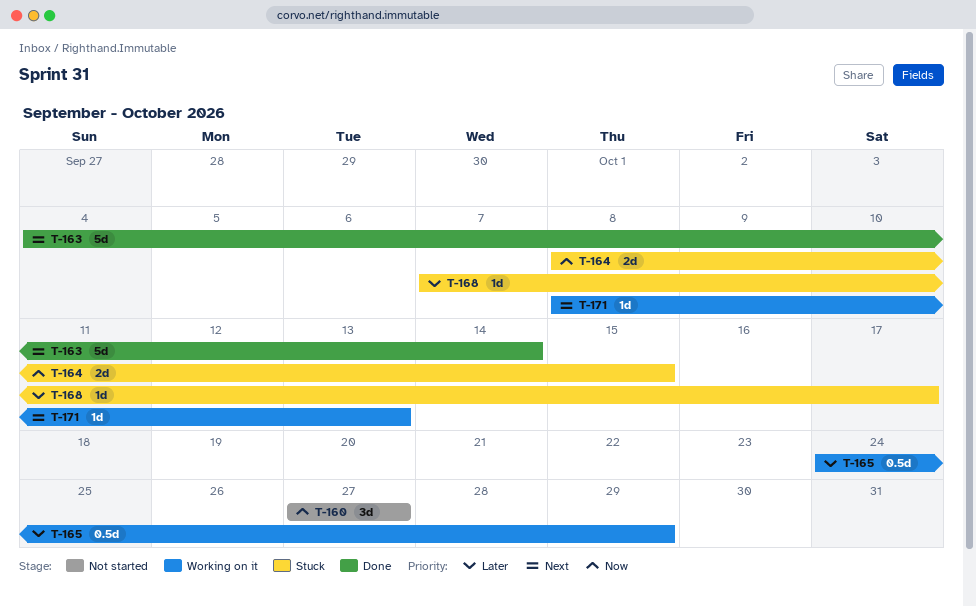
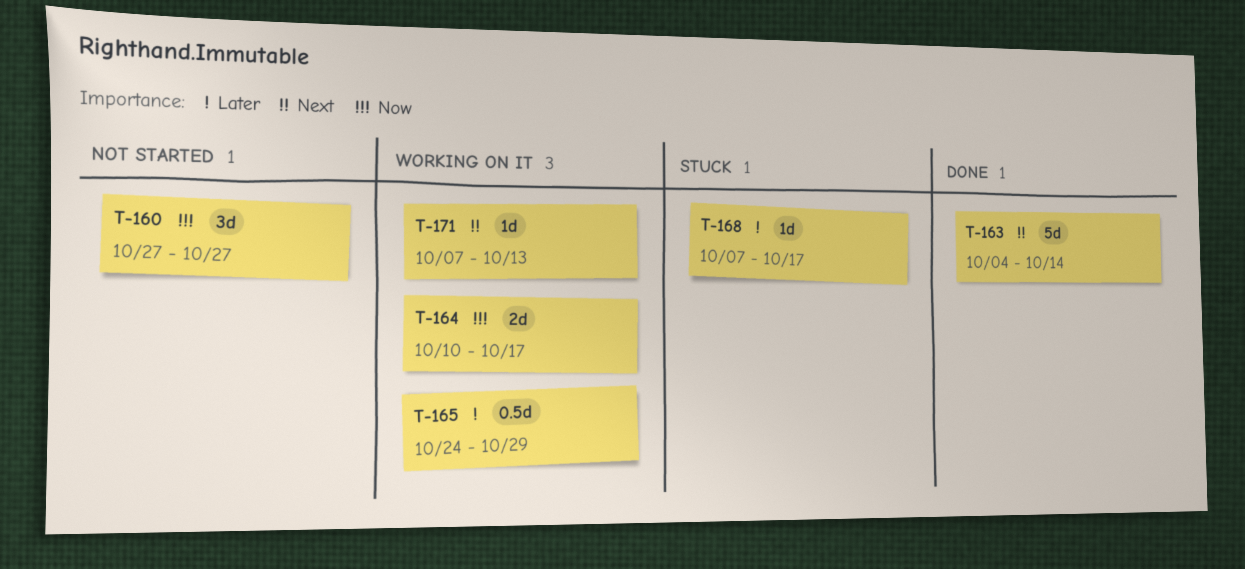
T-164, status: Stuck -> Working on it
T-164, start: Oct 8 -> Oct 10
T-164, due: Oct 15 -> Oct 17
T-171, start: Oct 8 -> Oct 7

